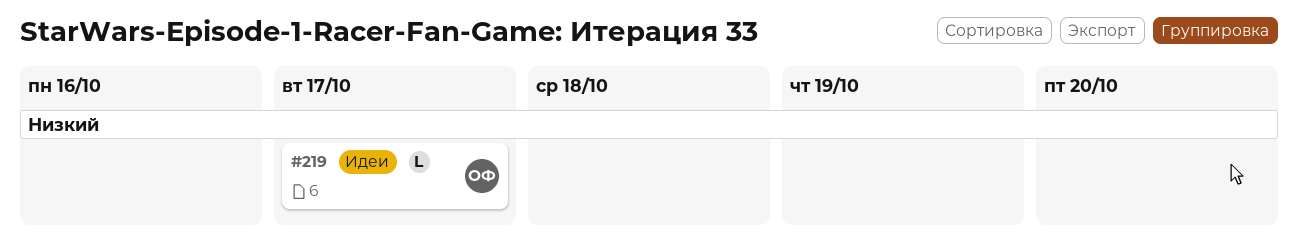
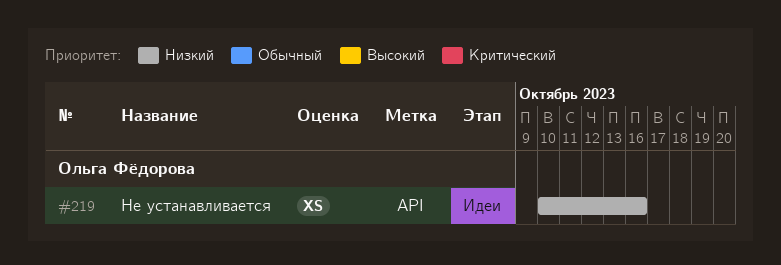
#219, estimate: L -> XS
#219, due: Oct 17 -> Oct 16

